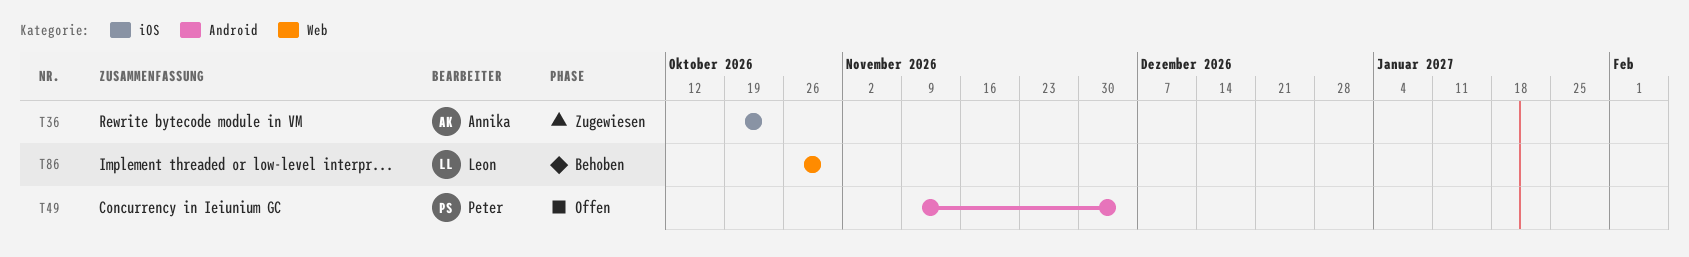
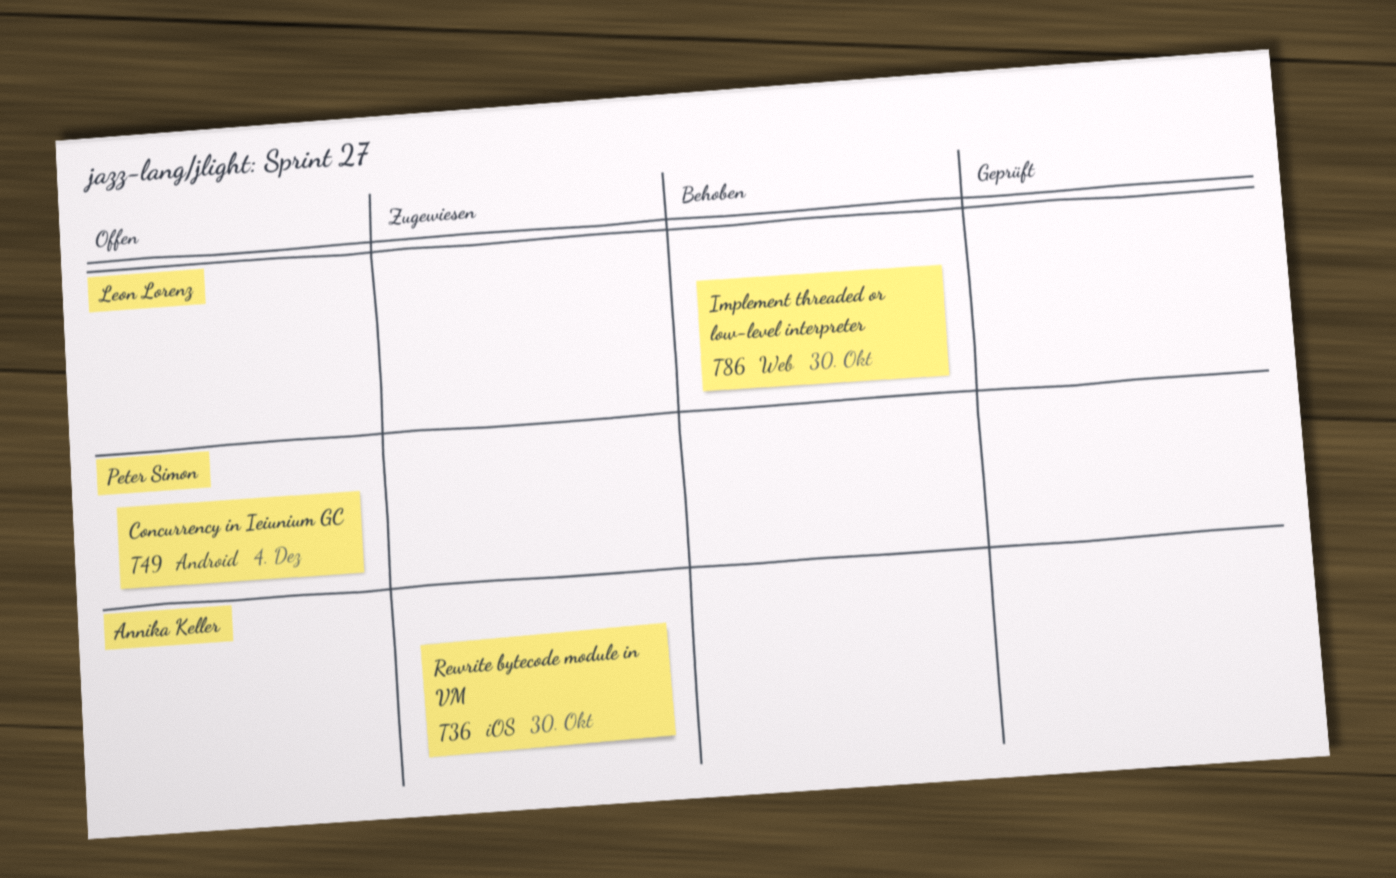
T36, due: Oct 23 -> Oct 30

